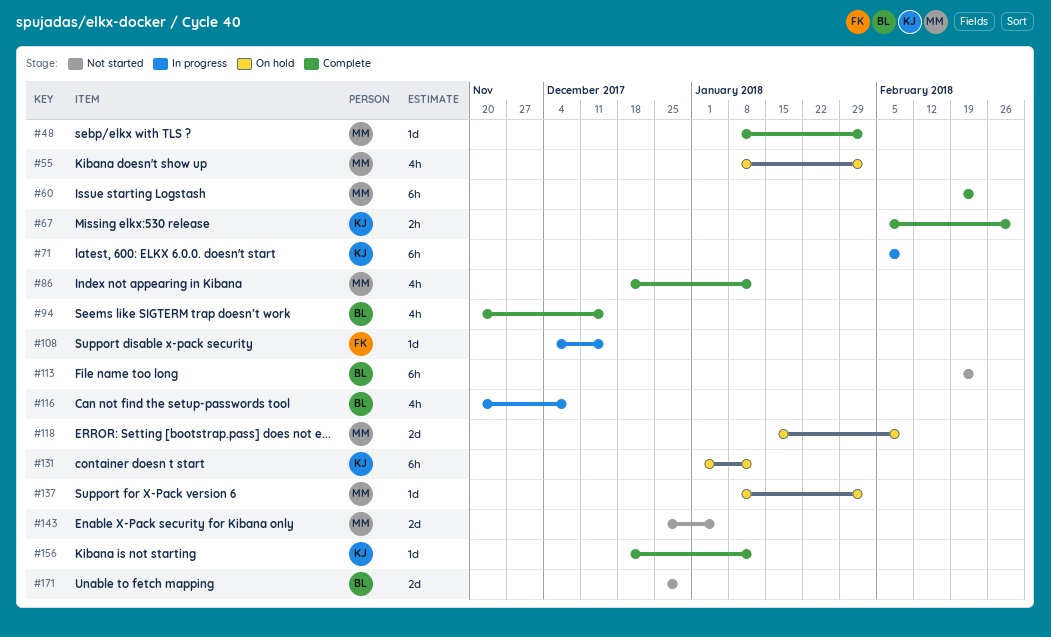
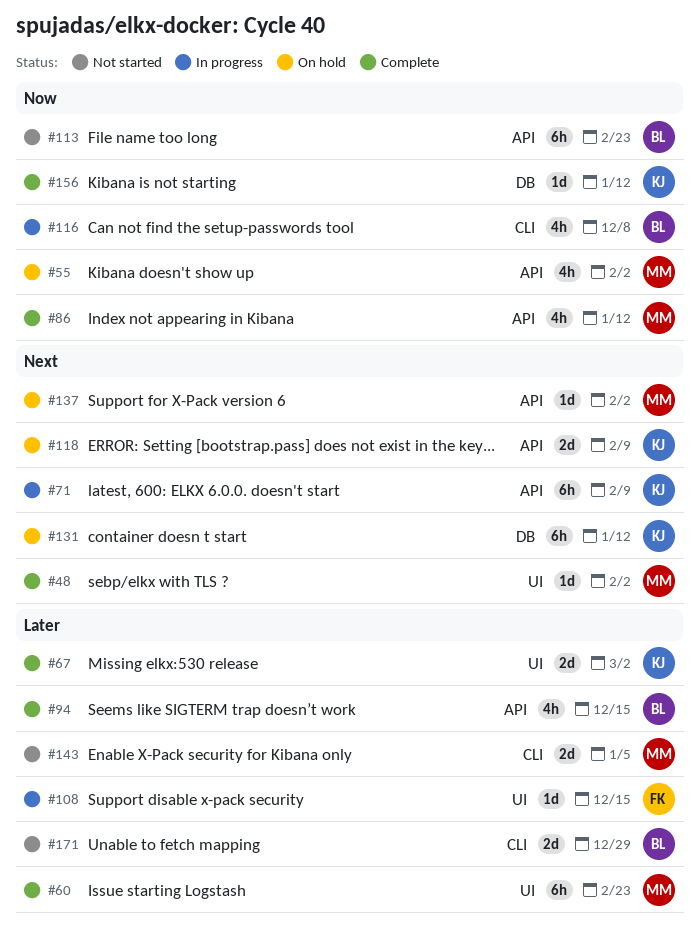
#67, estimate: 2h -> 2d
#118, owner: MM -> KJ

